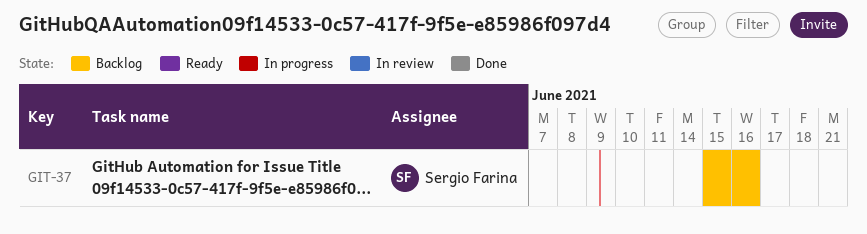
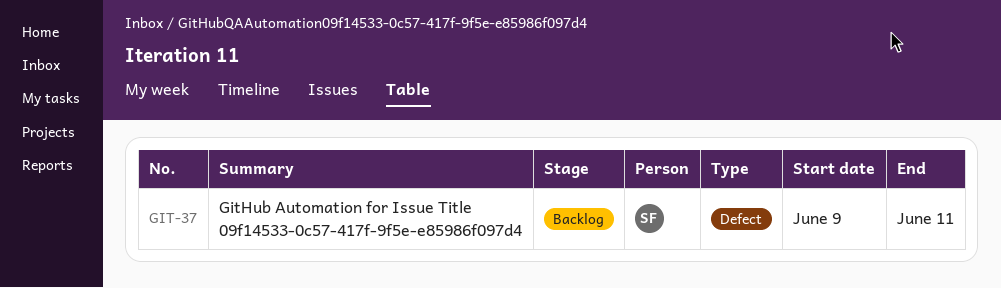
GIT-37, start: Jun 15 -> Jun 9
GIT-37, due: Jun 16 -> Jun 11

